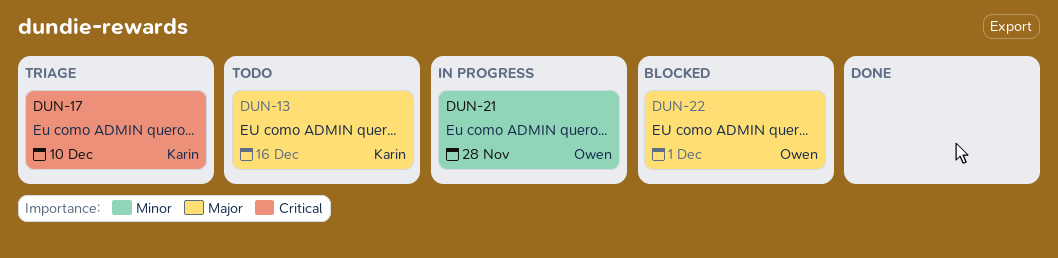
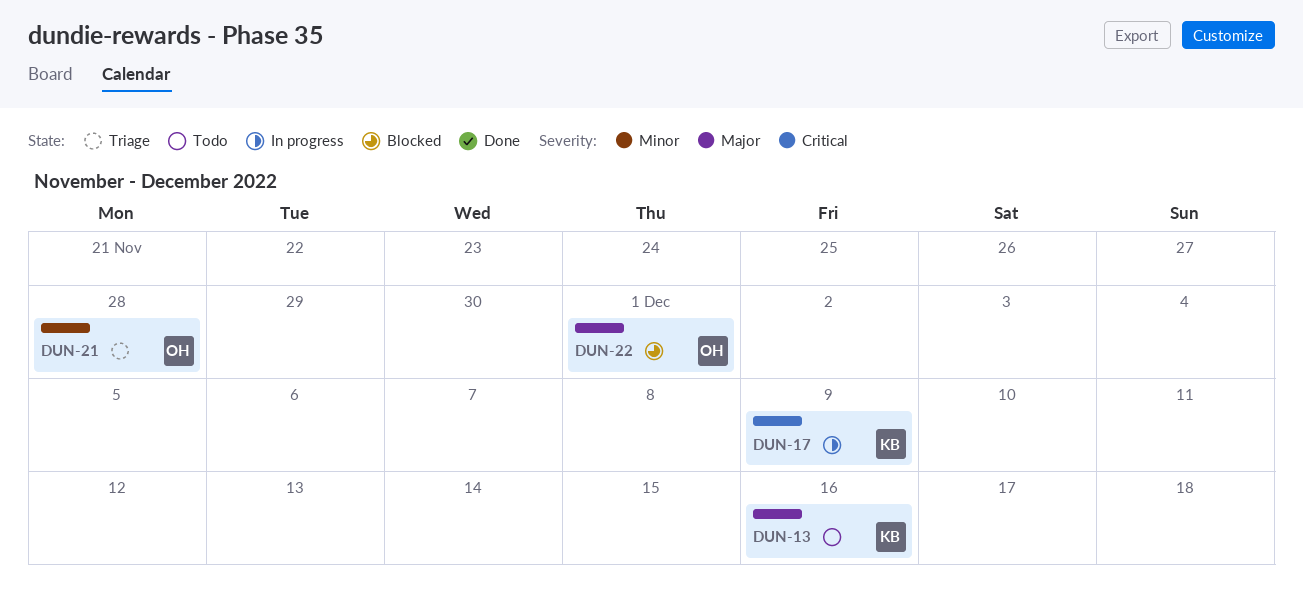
DUN-17, status: Triage -> In progress
DUN-17, due: Dec 10 -> Dec 9
DUN-21, status: In progress -> Triage

